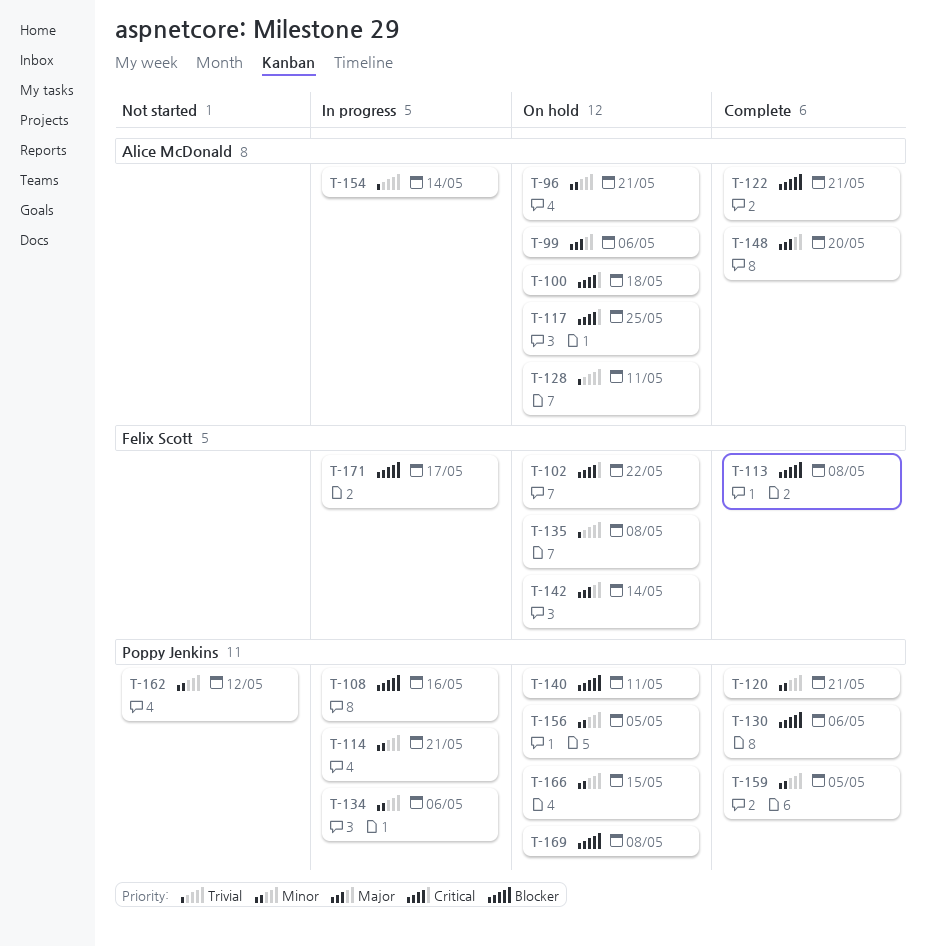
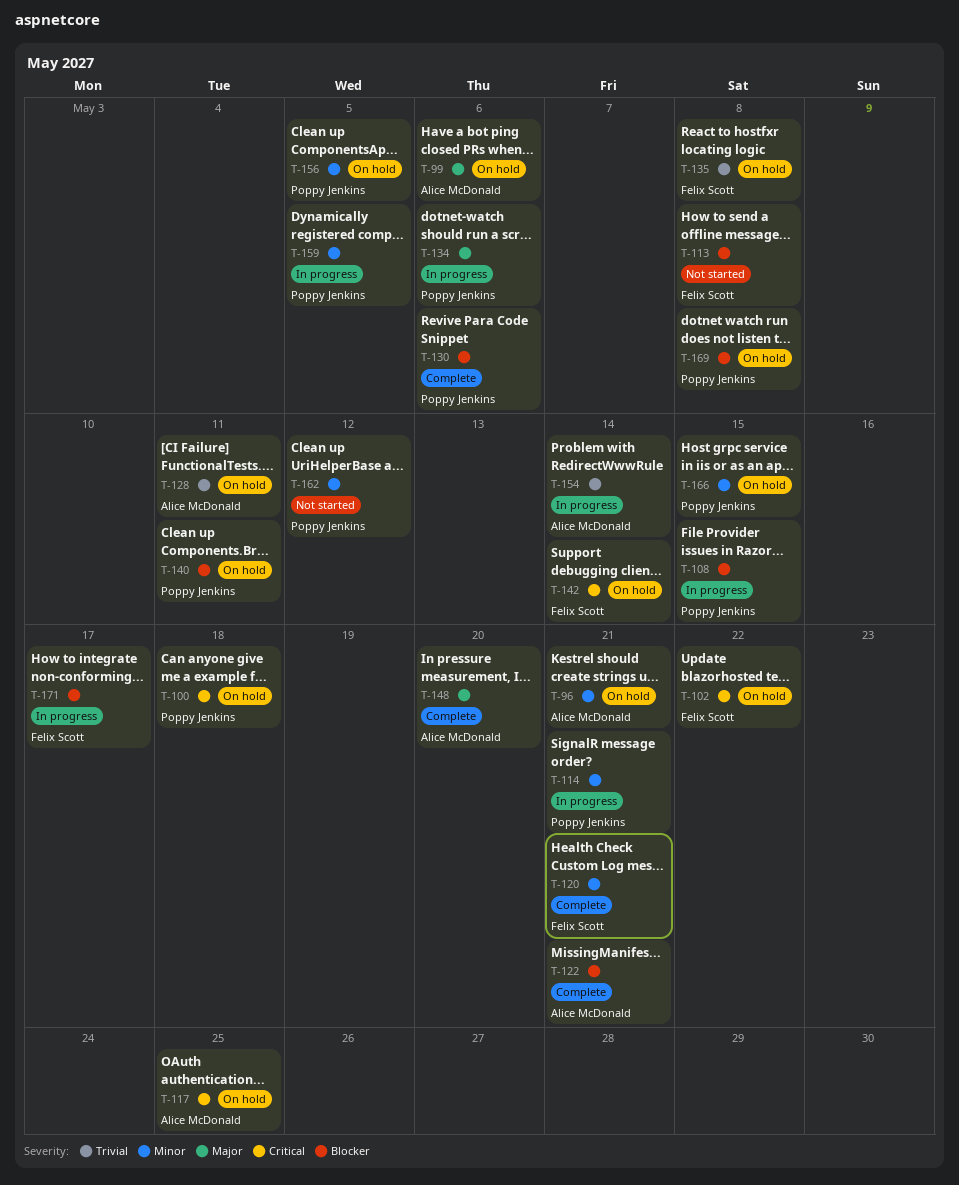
T-100, owner: Alice McDonald -> Poppy Jenkins
T-108, due: May 16 -> May 15
T-113, status: Complete -> Not started
T-120, owner: Poppy Jenkins -> Felix Scott
T-134, priority: Minor -> Major
T-142, priority: Major -> Critical
T-159, status: Complete -> In progress

